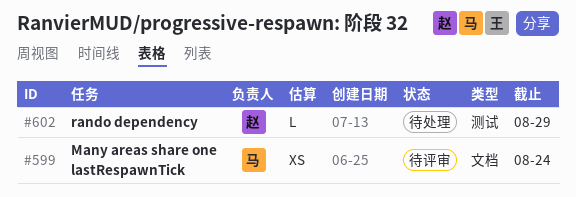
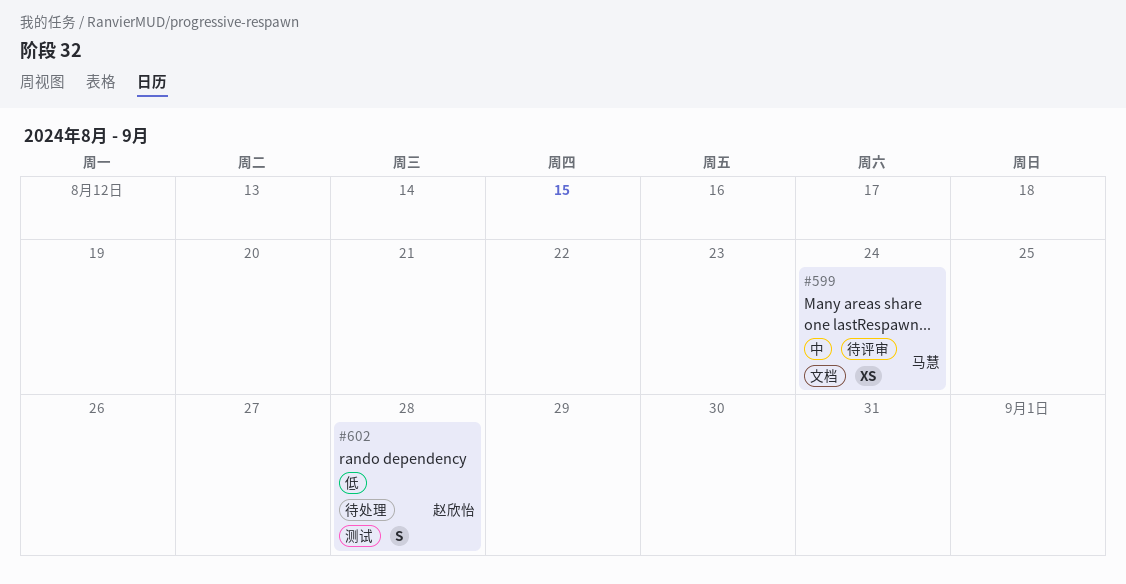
#602, estimate: L -> S
#602, due: Aug 29 -> Aug 28

